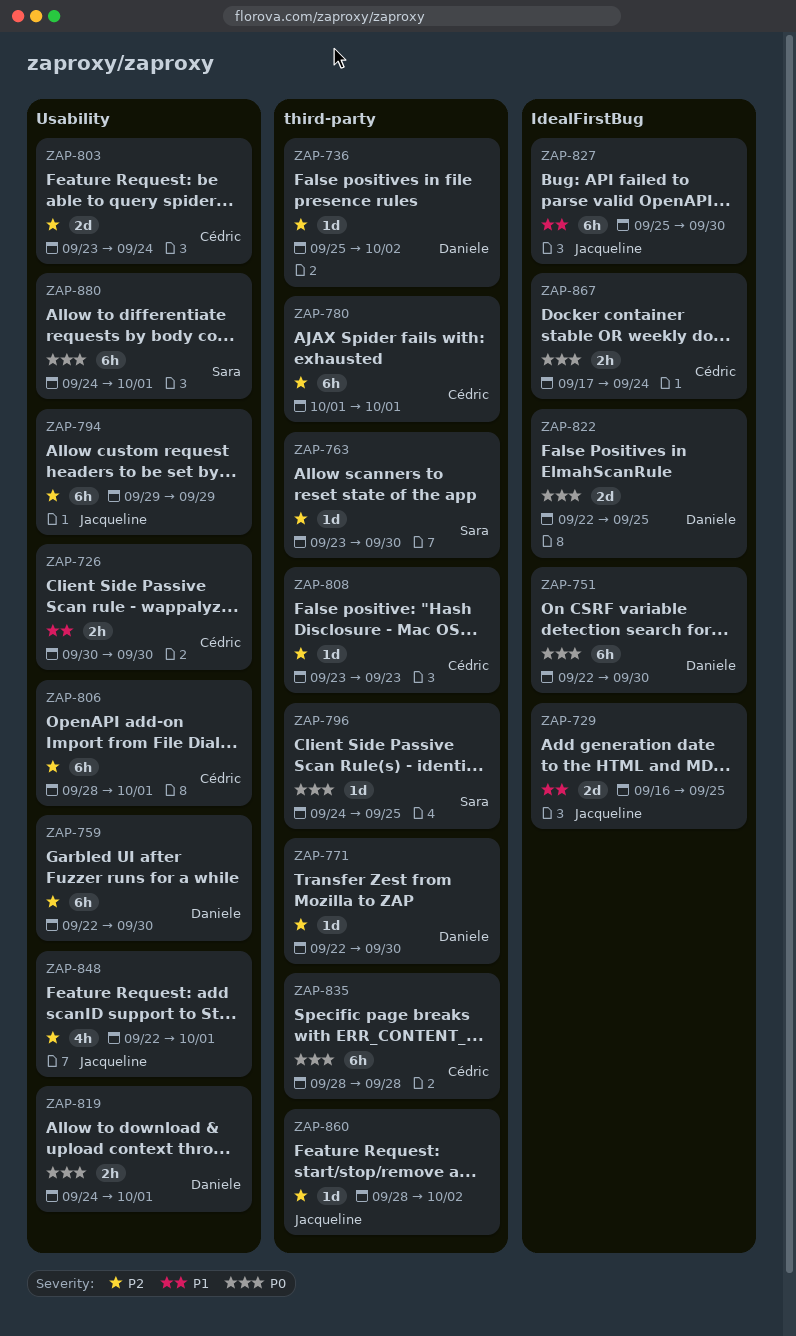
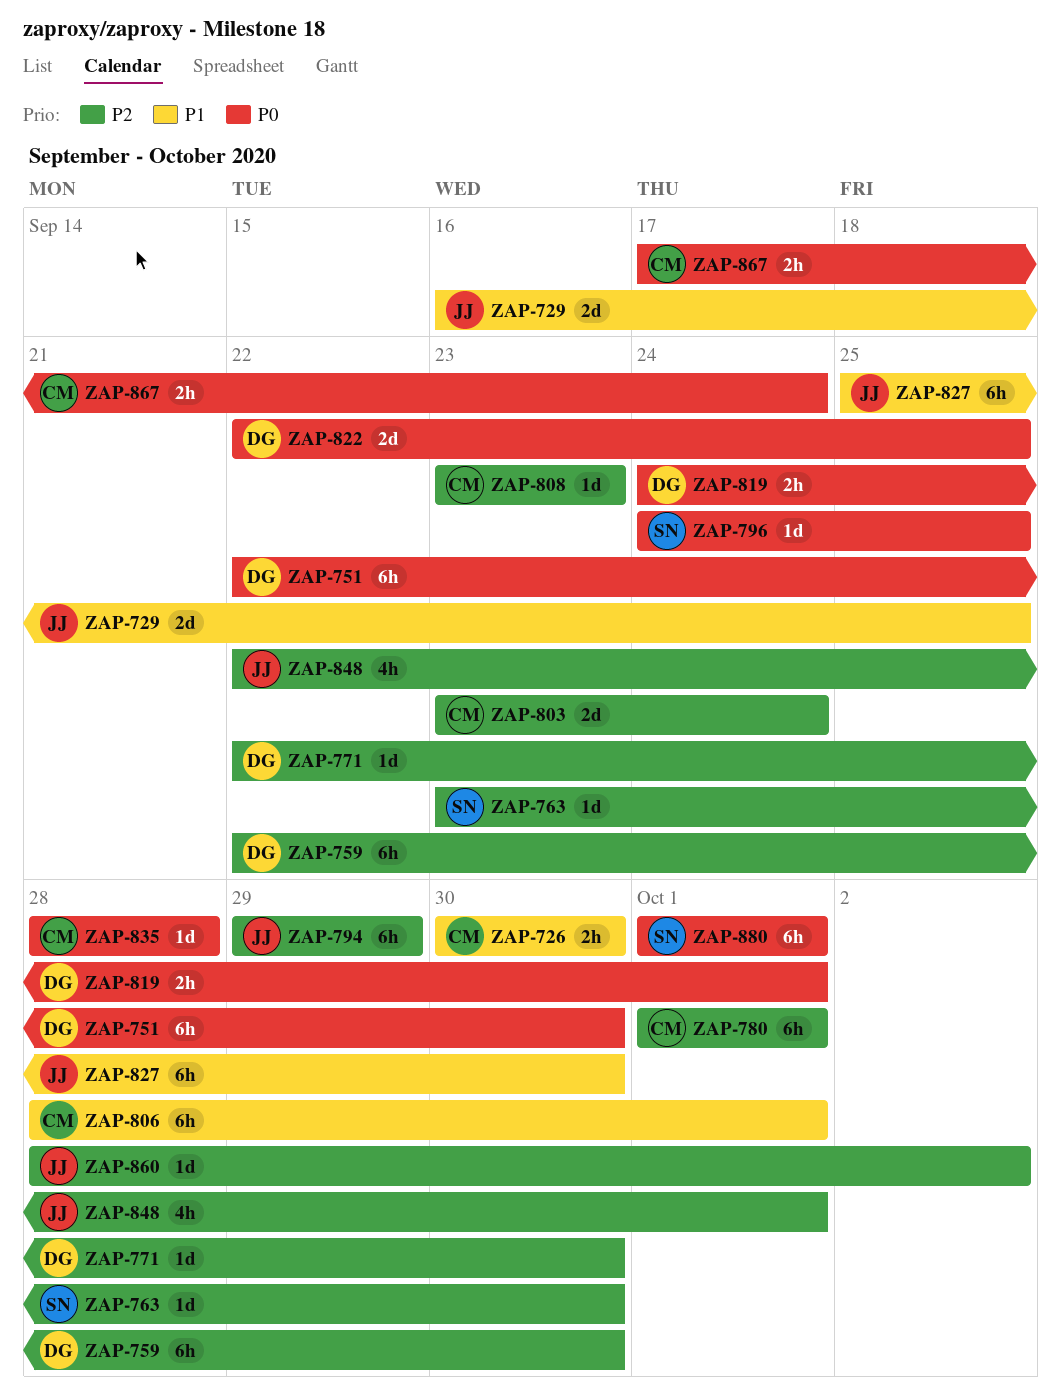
ZAP-736: present -> none
ZAP-806, priority: P2 -> P1
ZAP-835, estimate: 6h -> 1d
ZAP-880, start: Sep 24 -> Oct 1

